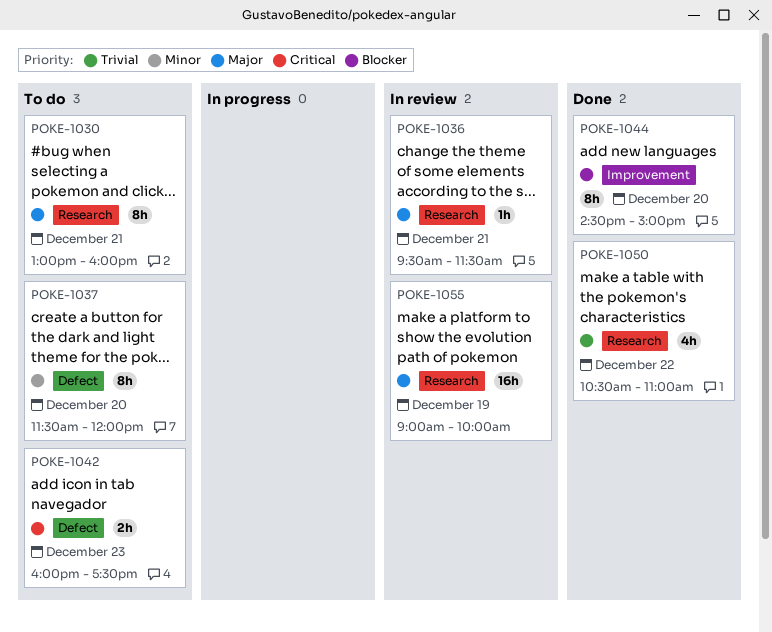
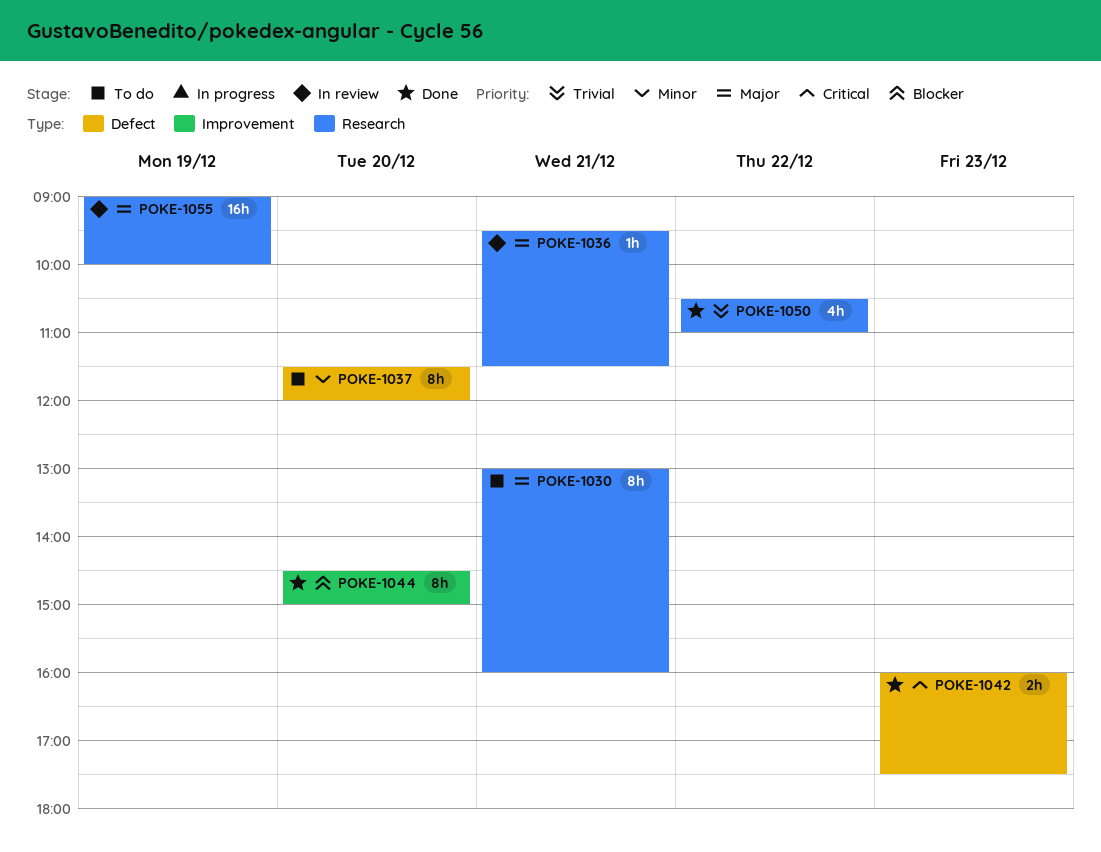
POKE-1042, status: To do -> Done

